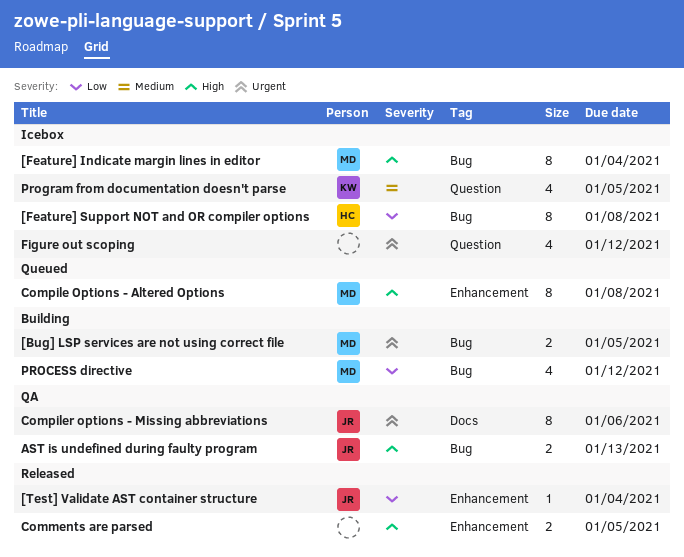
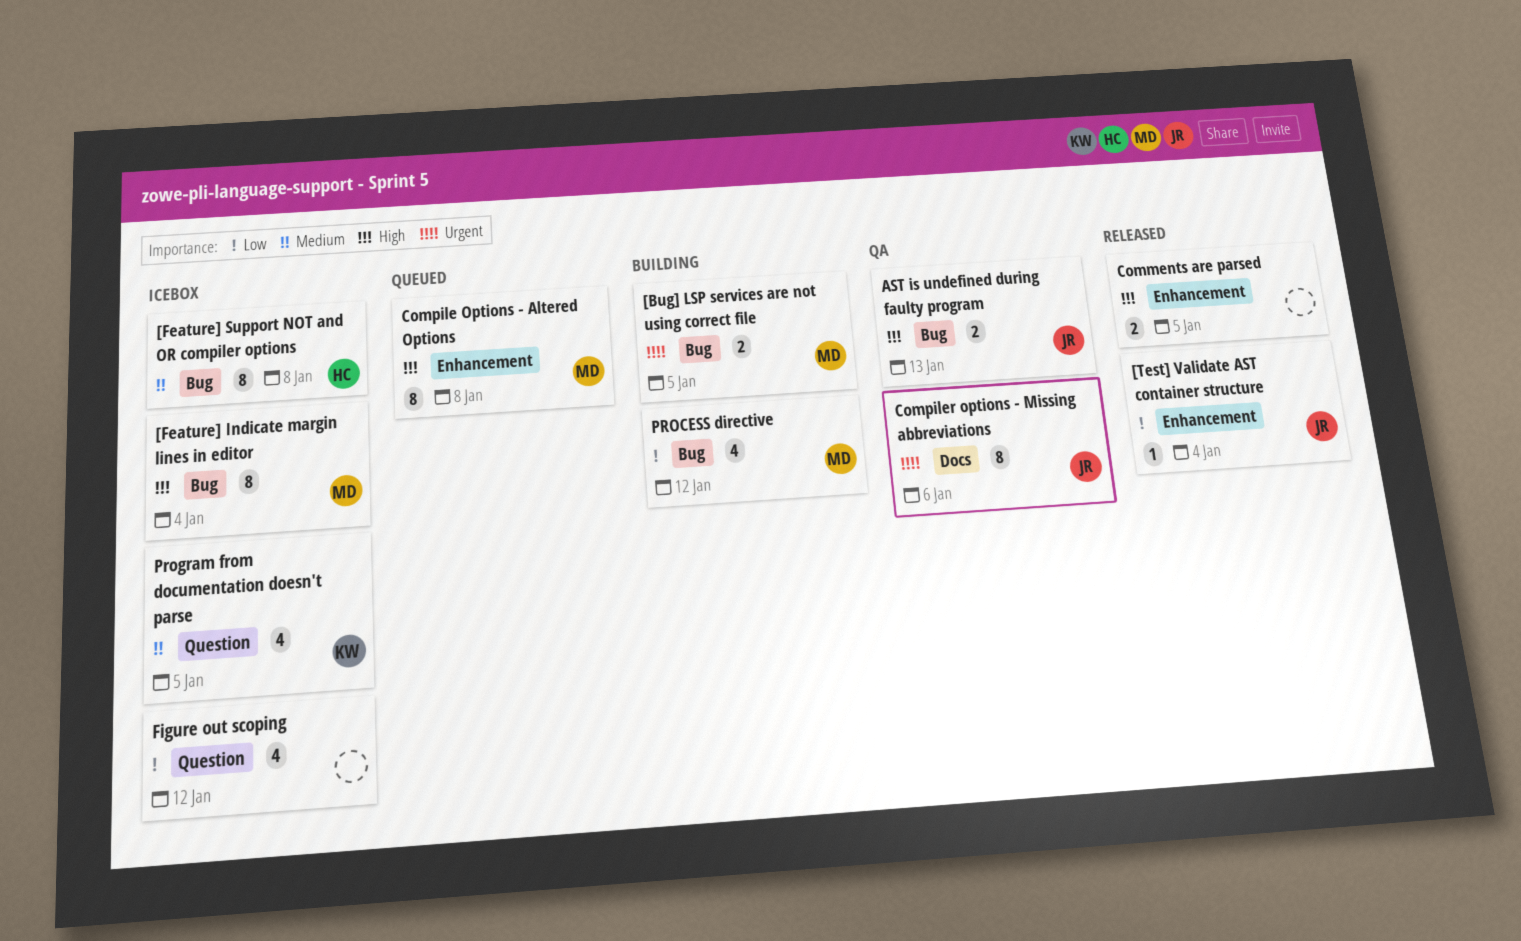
[Feature] Support NOT and OR compiler options, priority: Low -> Medium
Figure out scoping, priority: Urgent -> Low

